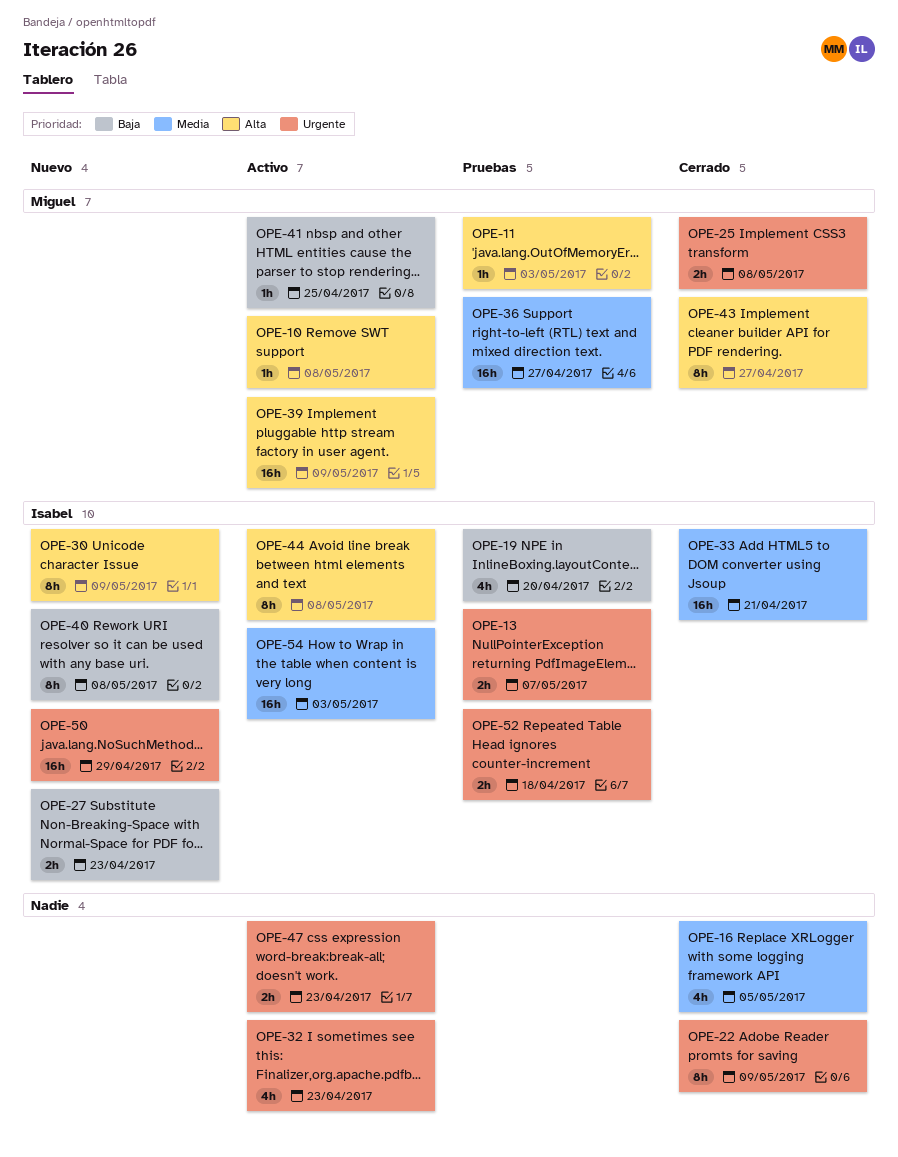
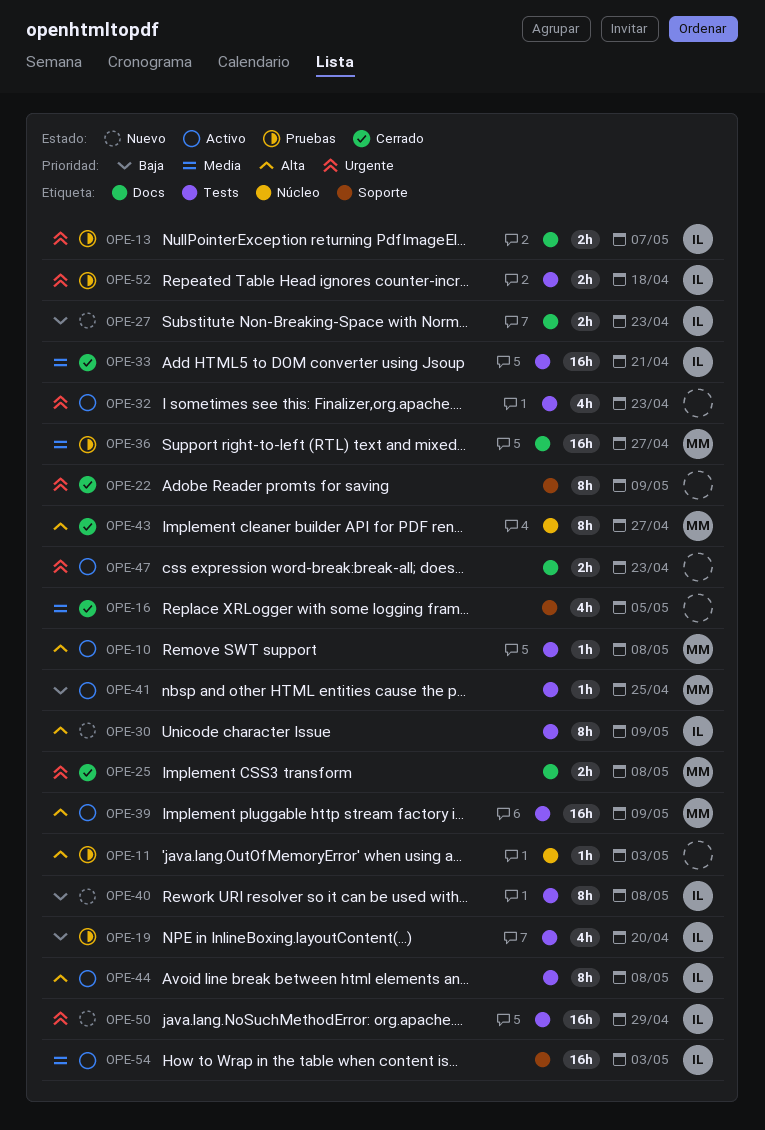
OPE-11, owner: Miguel -> none

